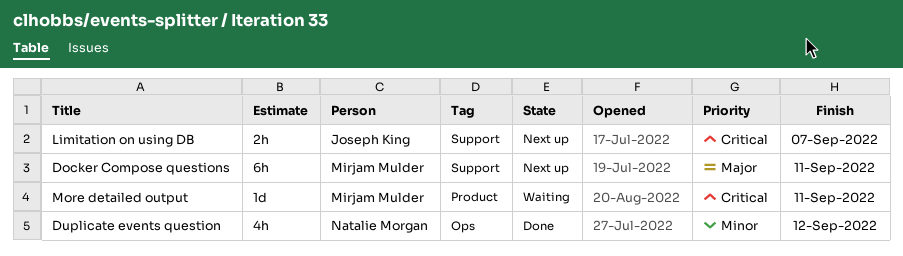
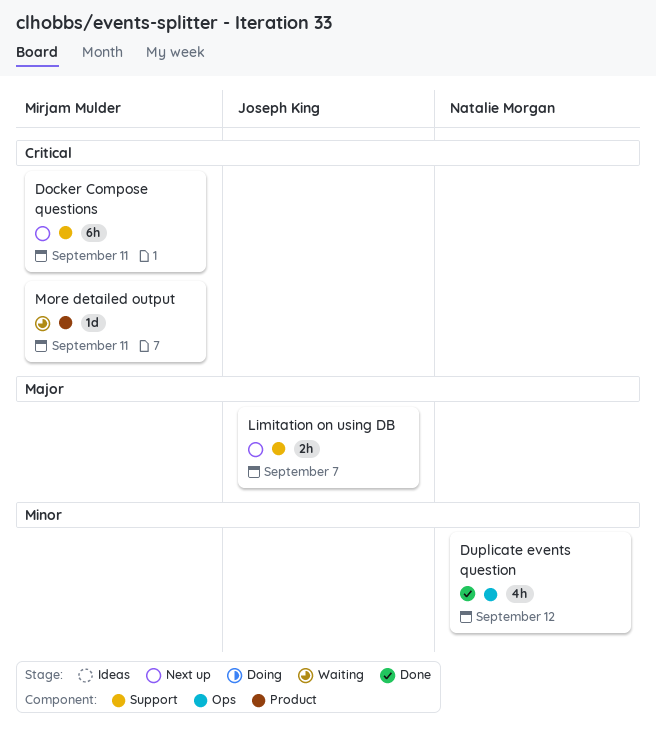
Docker Compose questions, priority: Major -> Critical
Limitation on using DB, priority: Critical -> Major

